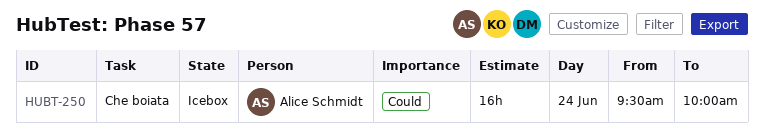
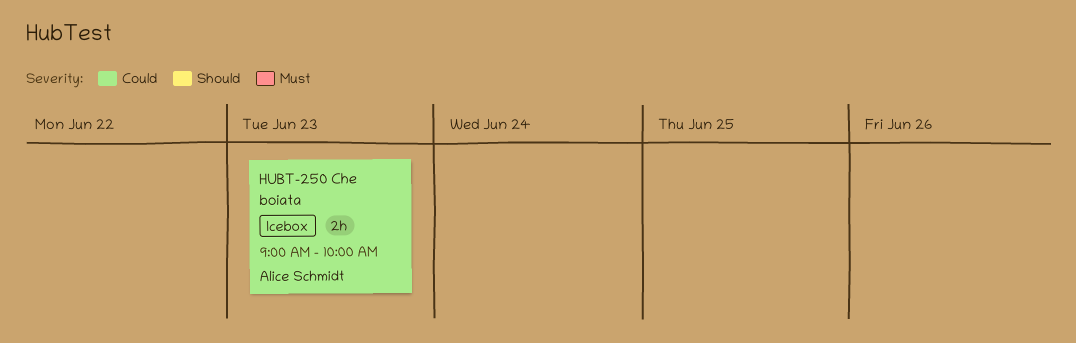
HUBT-250, estimate: 16h -> 2h
HUBT-250, day: Jun 24 -> Jun 23
HUBT-250, begins: 09:30 -> 09:00

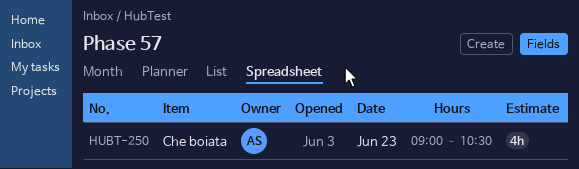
HUBT-250, estimate: 2h -> 4h
HUBT-250, ends: 10:00 -> 10:30

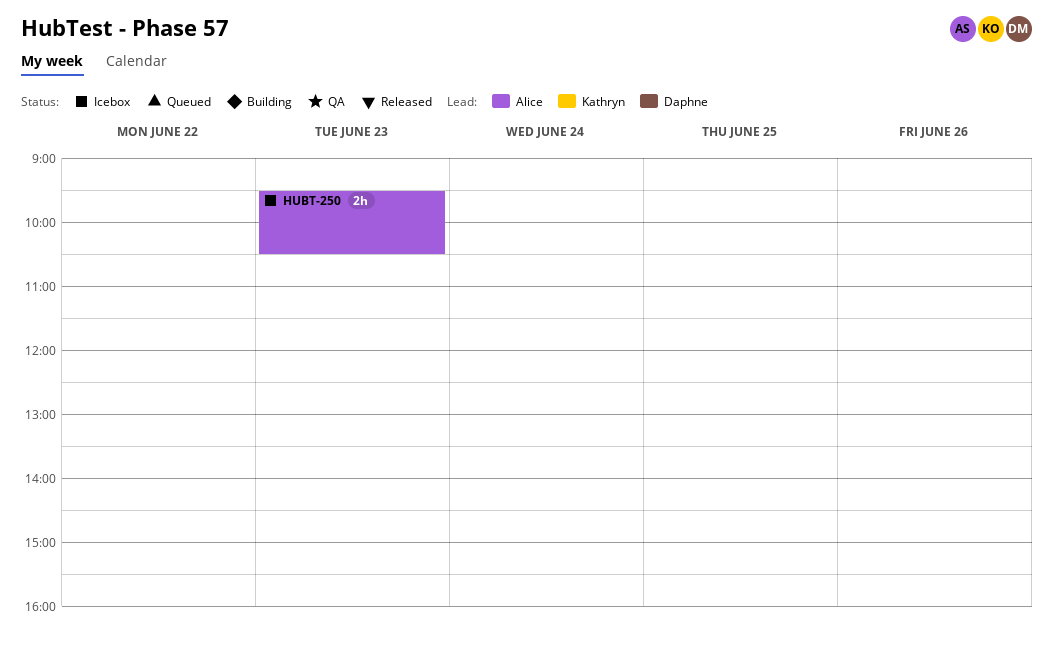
HUBT-250, estimate: 4h -> 2h
HUBT-250, begins: 09:00 -> 09:30

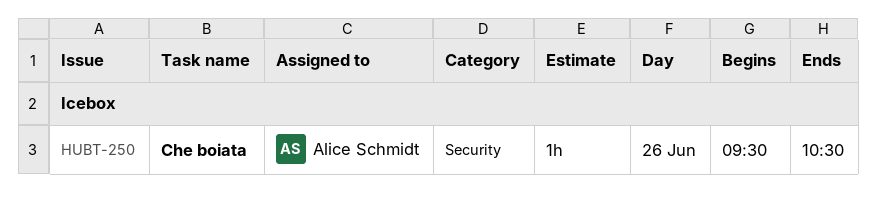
HUBT-250, estimate: 2h -> 1h
HUBT-250, day: Jun 23 -> Jun 26

